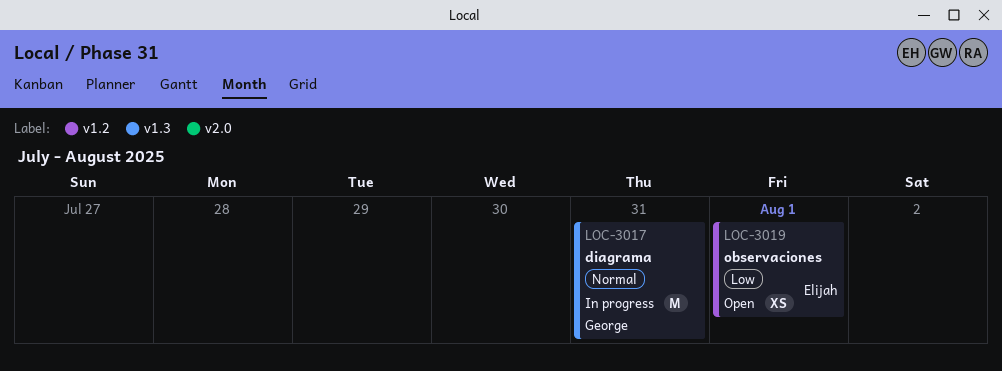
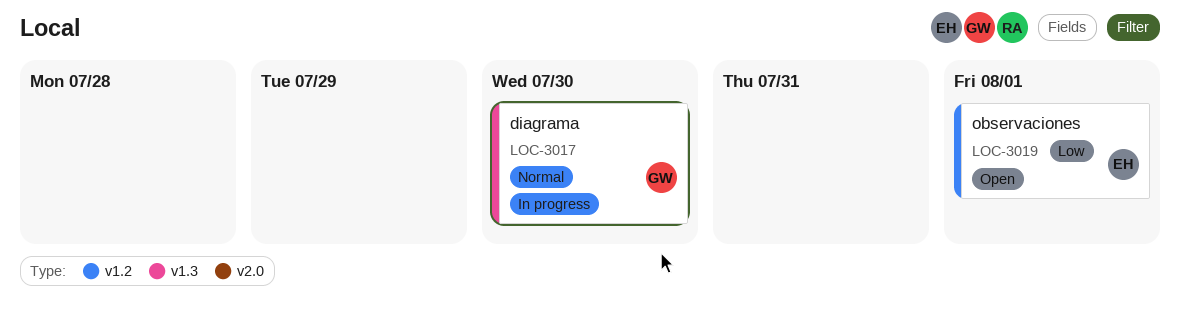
LOC-3017, due: Jul 31 -> Jul 30

